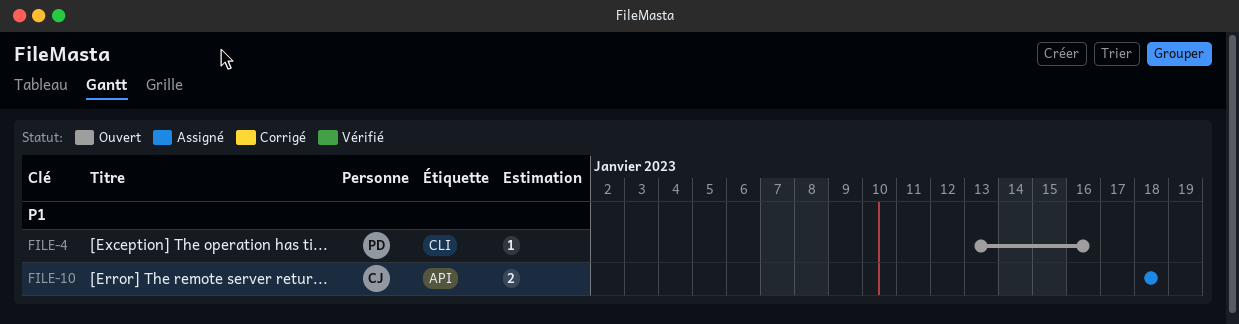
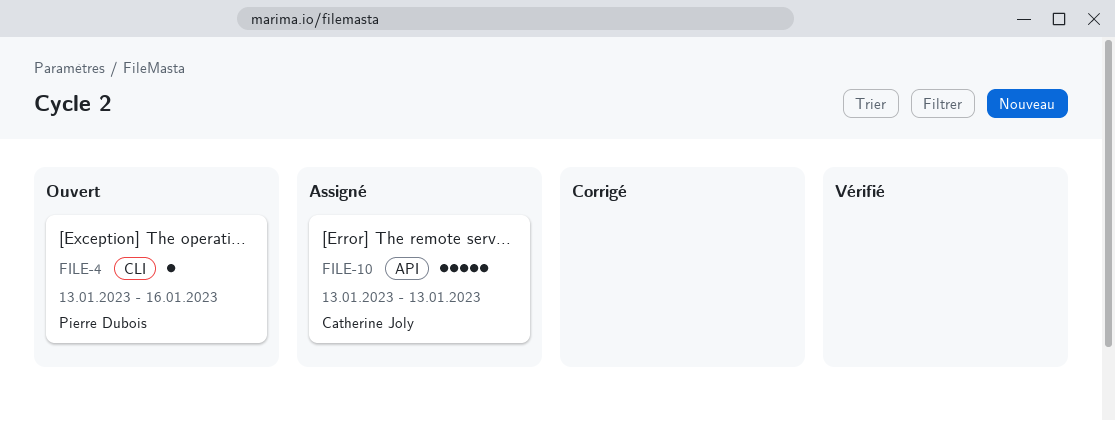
FILE-10, estimate: 2 -> 5
FILE-10, start: Jan 18 -> Jan 13
FILE-10, due: Jan 18 -> Jan 13

